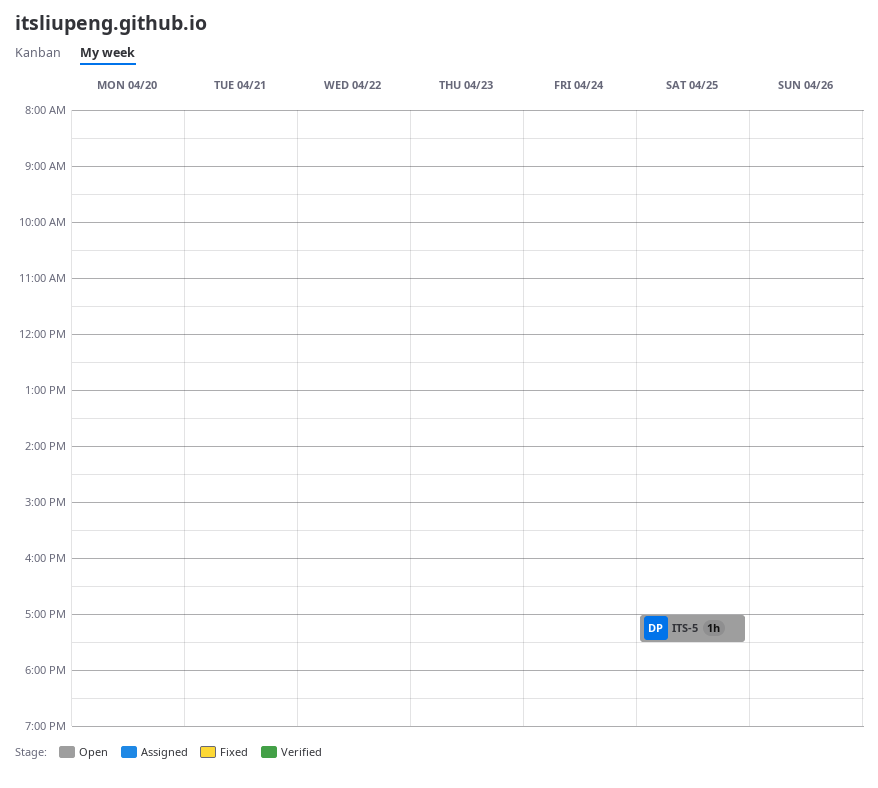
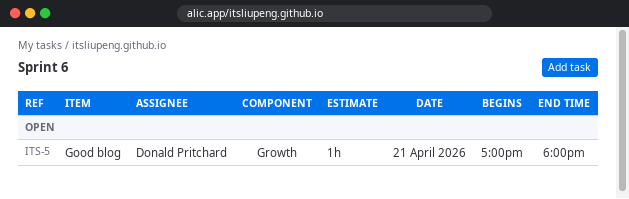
ITS-5, day: Apr 25 -> Apr 21
ITS-5, ends: 17:30 -> 18:00

